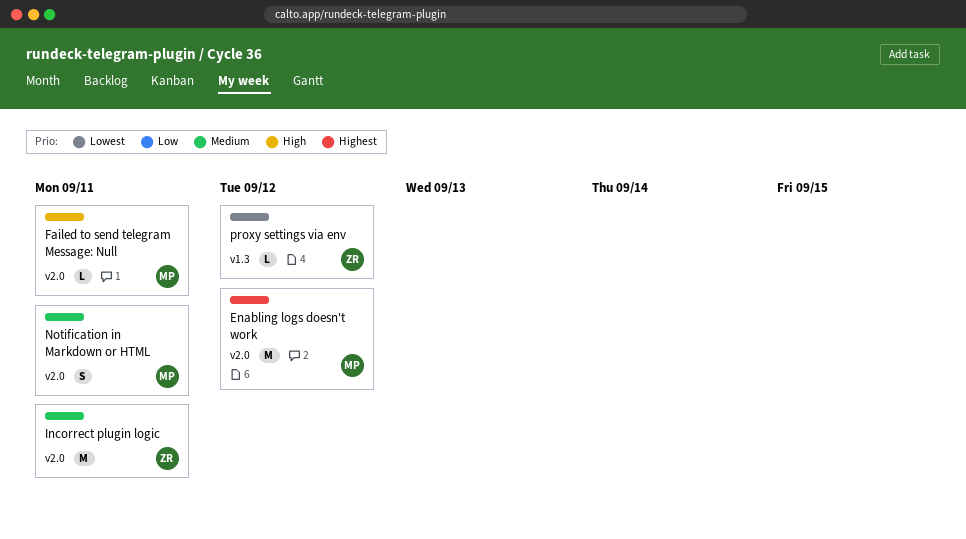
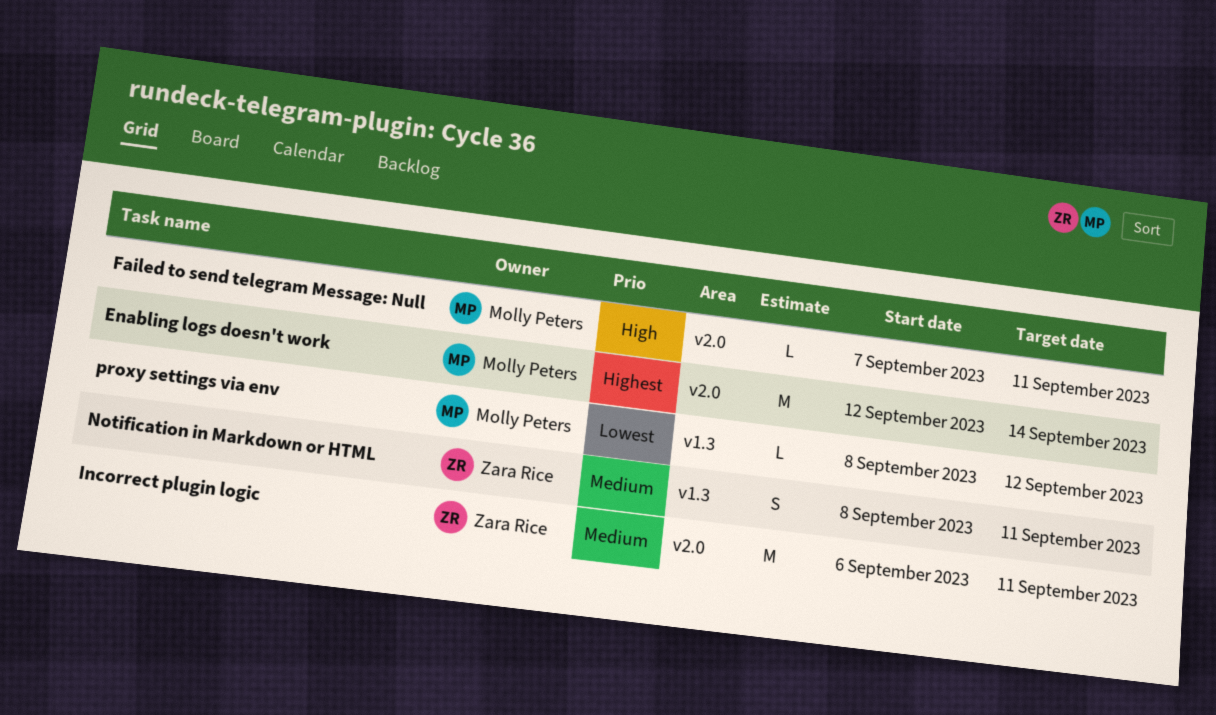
Enabling logs doesn't work, due: Sep 12 -> Sep 14
Notification in Markdown or HTML, owner: Molly Peters -> Zara Rice
Notification in Markdown or HTML, label: v2.0 -> v1.3
proxy settings via env, owner: Zara Rice -> Molly Peters

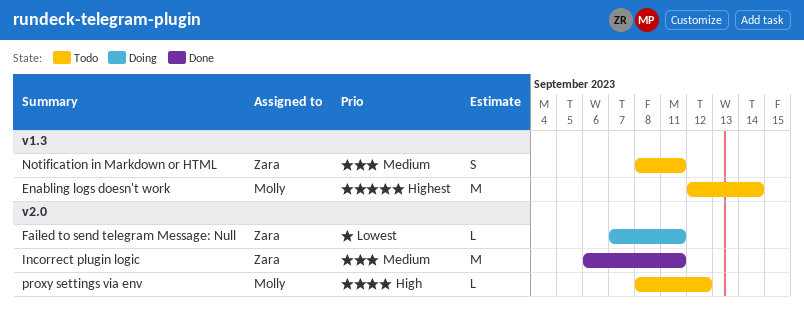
Enabling logs doesn't work, label: v2.0 -> v1.3
Failed to send telegram Message: Null, owner: Molly Peters -> Zara Rice
Failed to send telegram Message: Null, priority: High -> Lowest
proxy settings via env, priority: Lowest -> High
proxy settings via env, label: v1.3 -> v2.0

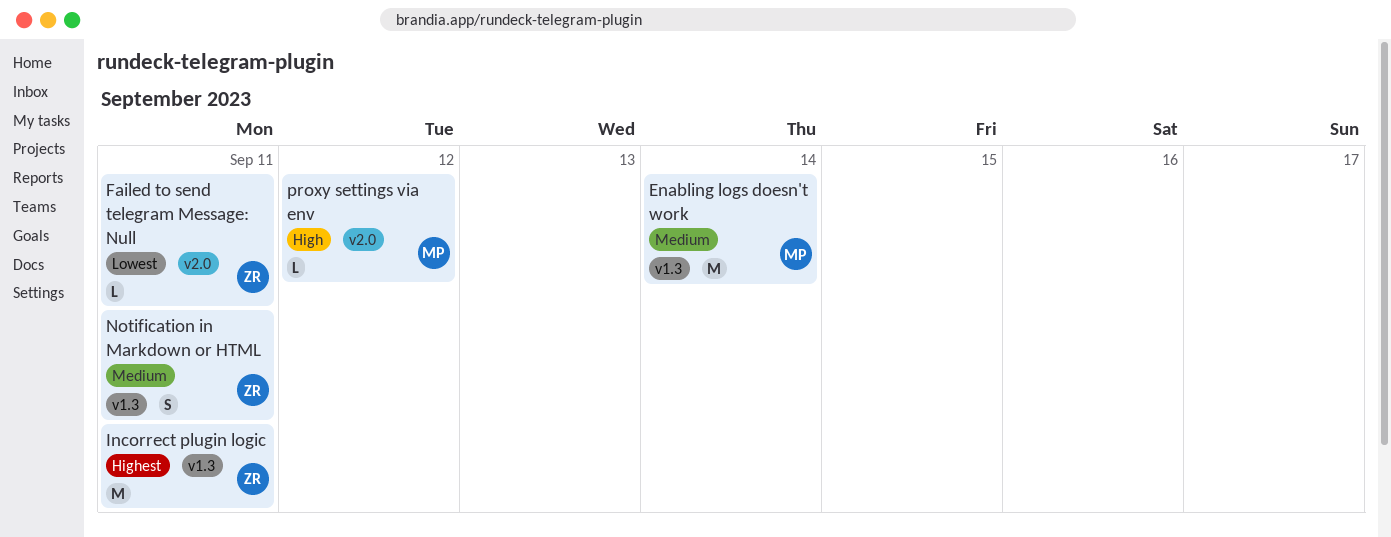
Enabling logs doesn't work, priority: Highest -> Medium
Incorrect plugin logic, priority: Medium -> Highest
Incorrect plugin logic, label: v2.0 -> v1.3

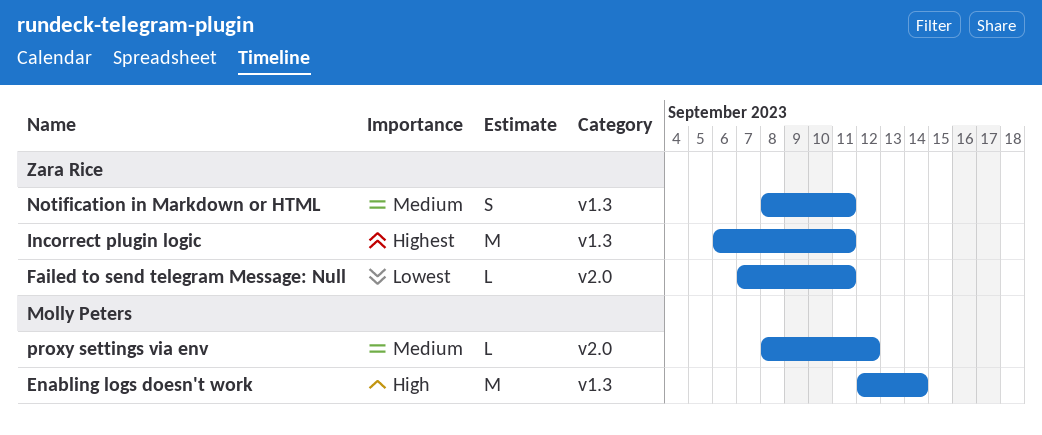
Enabling logs doesn't work, priority: Medium -> High
proxy settings via env, priority: High -> Medium

